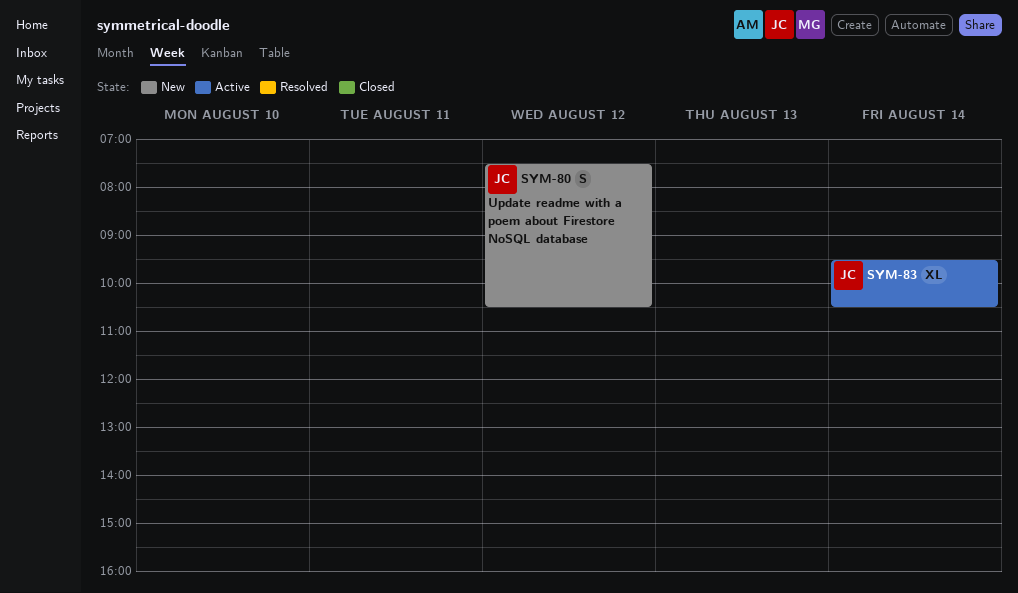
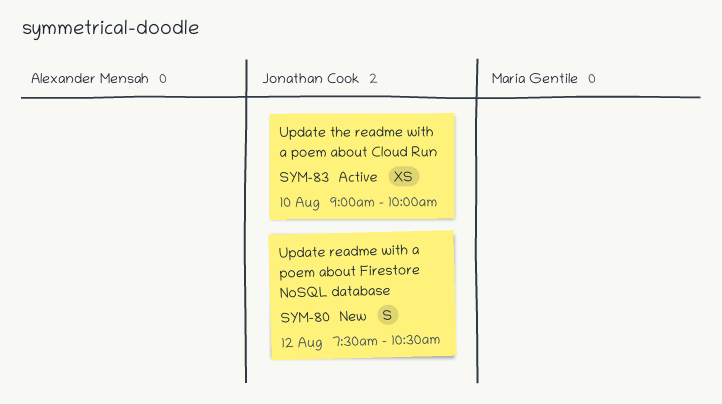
SYM-83, estimate: XL -> XS
SYM-83, day: Aug 14 -> Aug 10
SYM-83, begins: 09:30 -> 09:00
SYM-83, ends: 10:30 -> 10:00

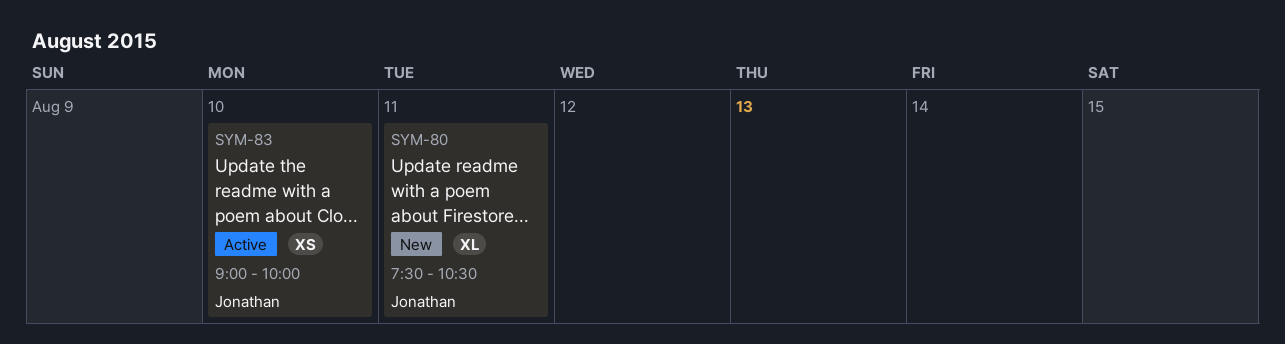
SYM-80, estimate: S -> XL
SYM-80, day: Aug 12 -> Aug 11

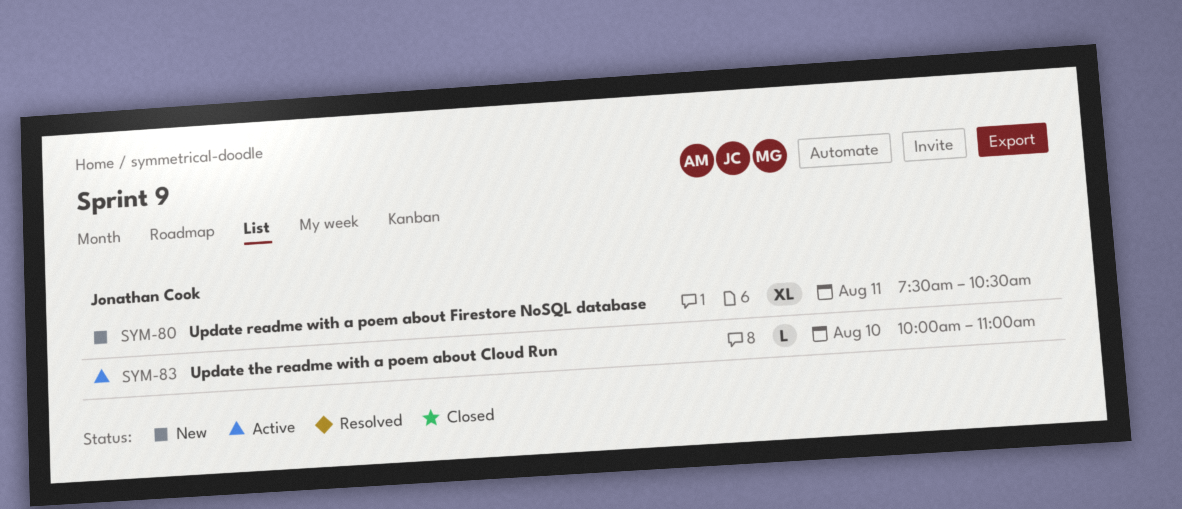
SYM-83, estimate: XS -> L
SYM-83, begins: 09:00 -> 10:00
SYM-83, ends: 10:00 -> 11:00

